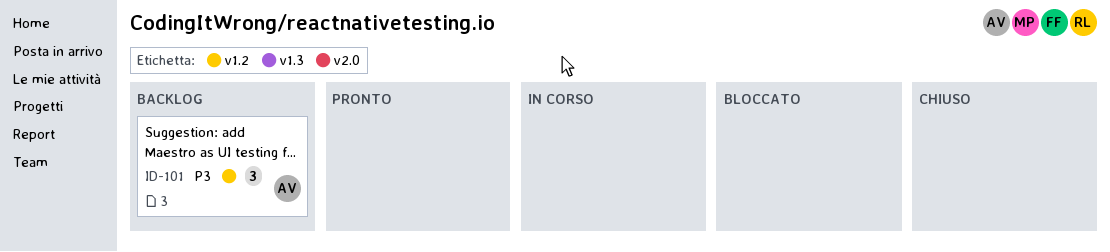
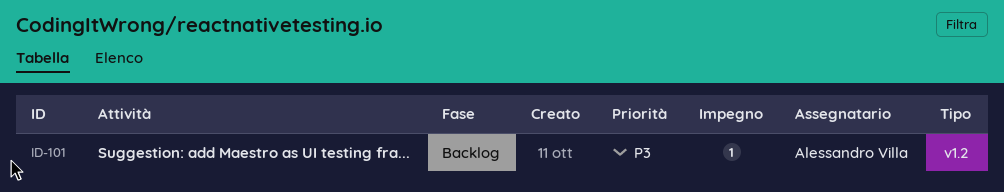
ID-101, estimate: 3 -> 1

